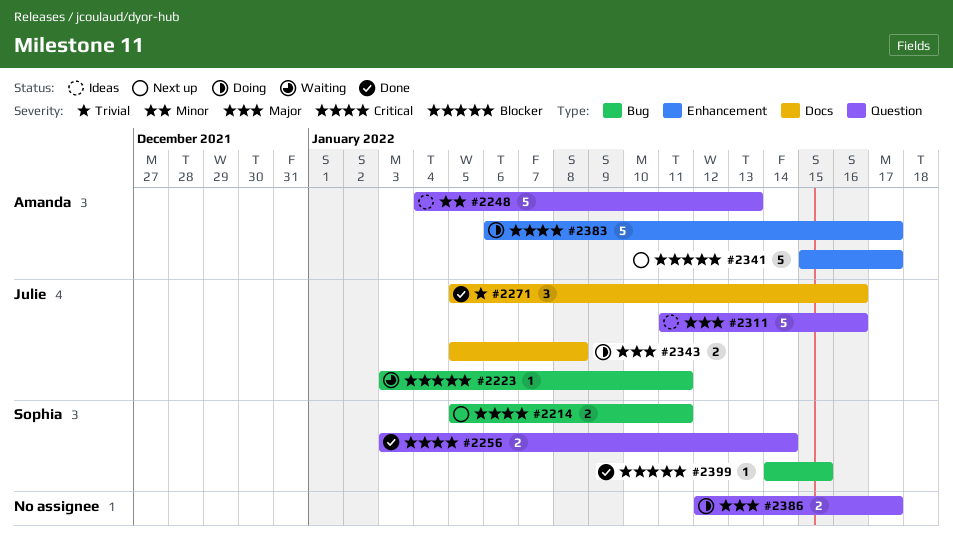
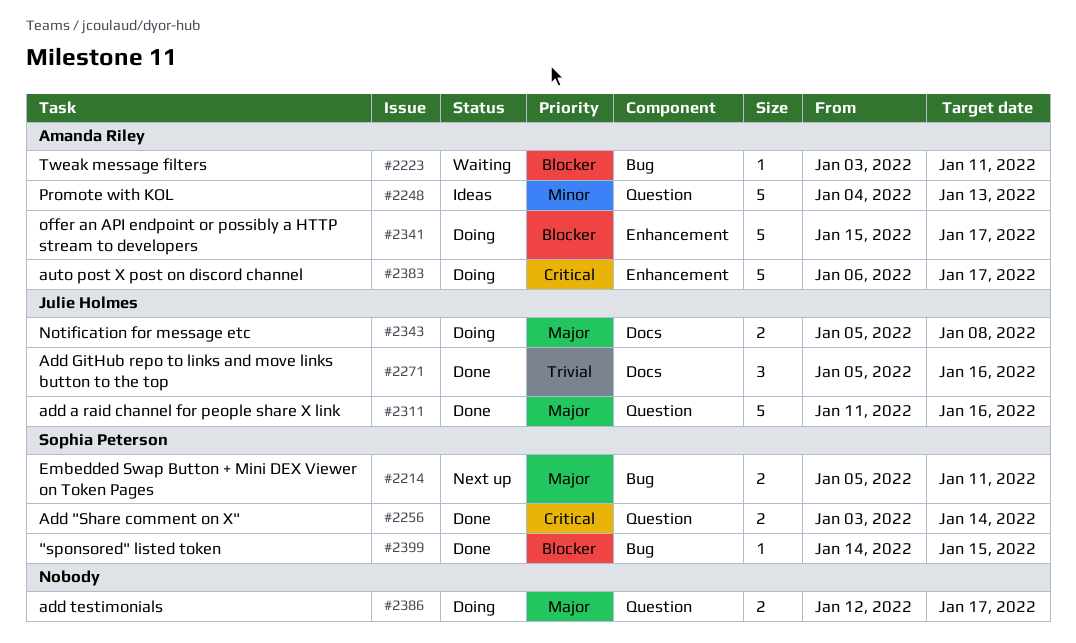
#2214, priority: Critical -> Major
#2223, owner: Julie Holmes -> Amanda Riley
#2311, status: Ideas -> Done
#2341, status: Next up -> Doing

